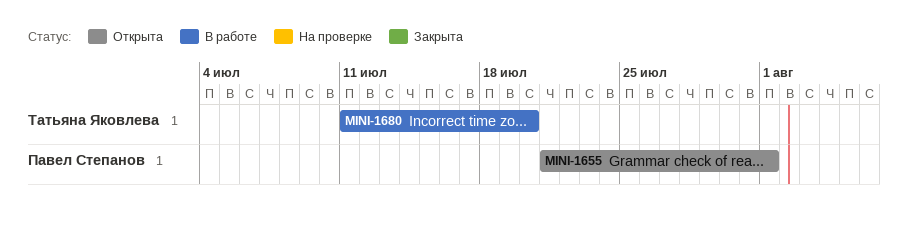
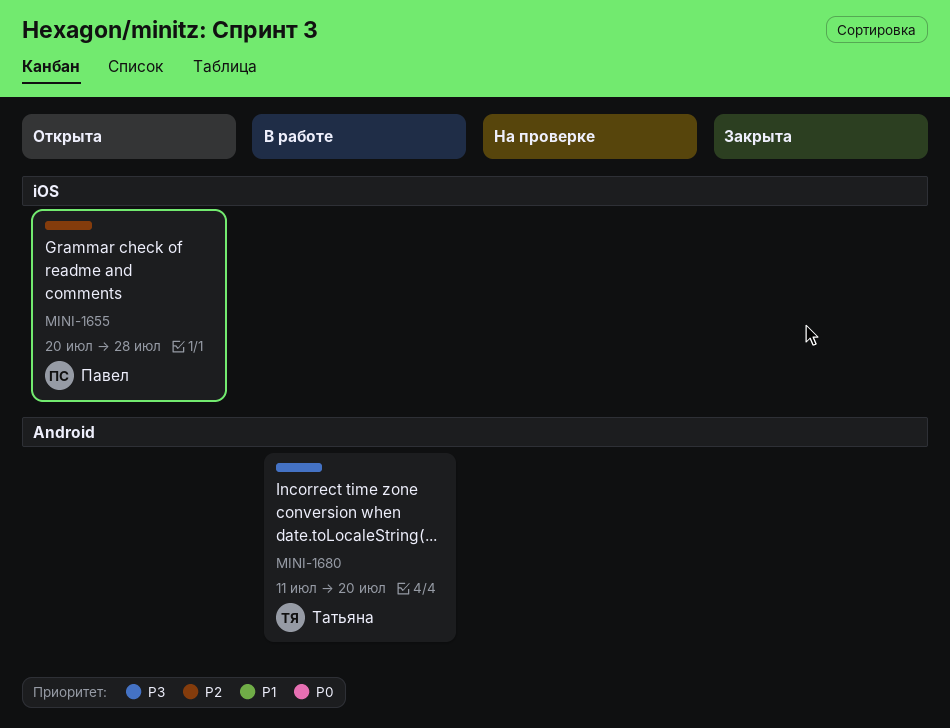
MINI-1655, start: Jul 21 -> Jul 20
MINI-1655, due: Aug 1 -> Jul 28

